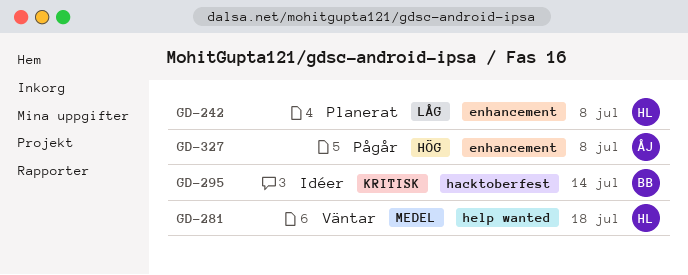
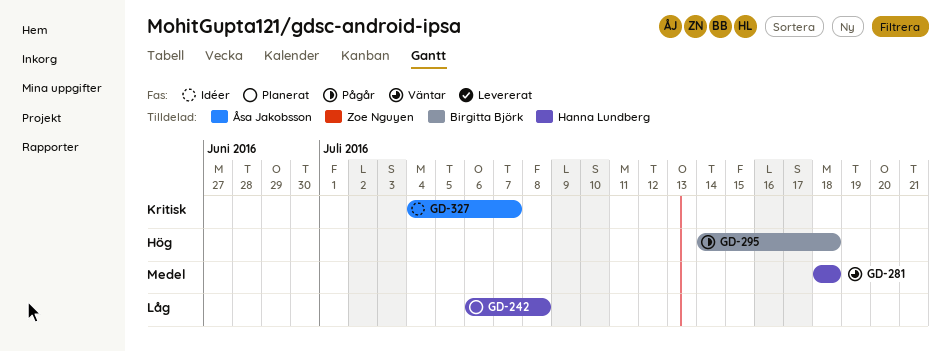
GD-295, status: Idéer -> Pågår
GD-295, priority: Kritisk -> Hög
GD-295, due: Jul 14 -> Jul 18
GD-327, status: Pågår -> Idéer
GD-327, priority: Hög -> Kritisk
GD-327, due: Jul 8 -> Jul 7

